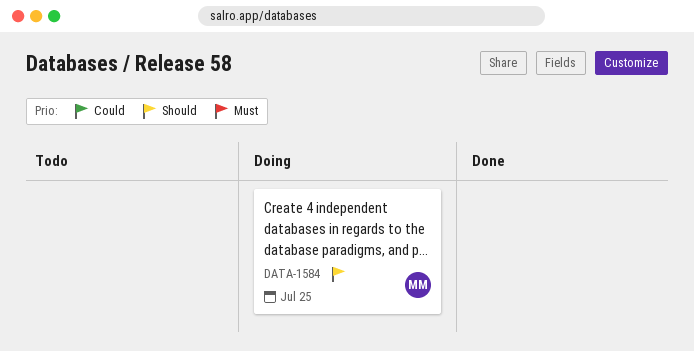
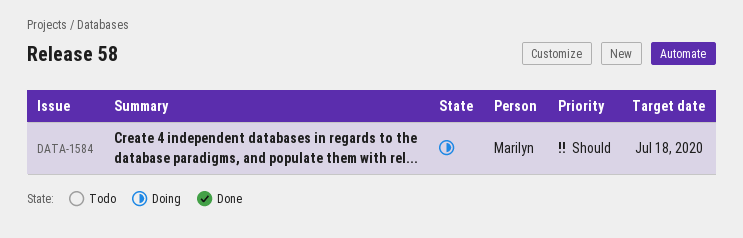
DATA-1584, due: Jul 25 -> Jul 18

